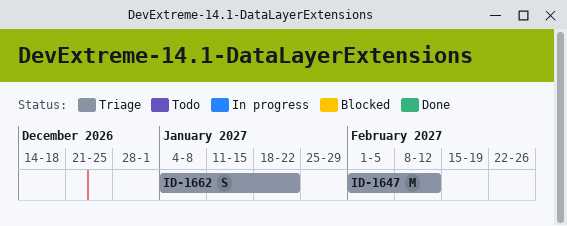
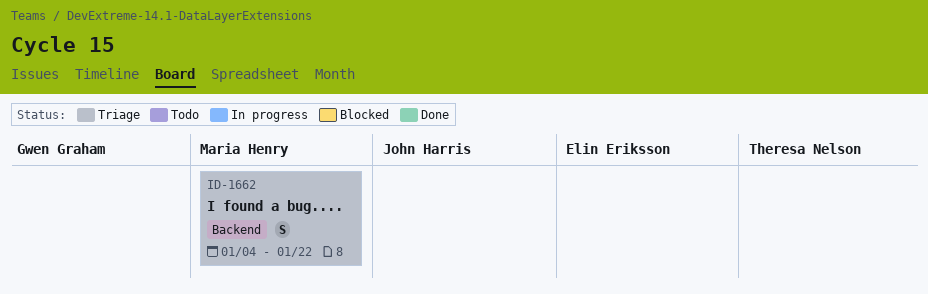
ID-1647: present -> none

